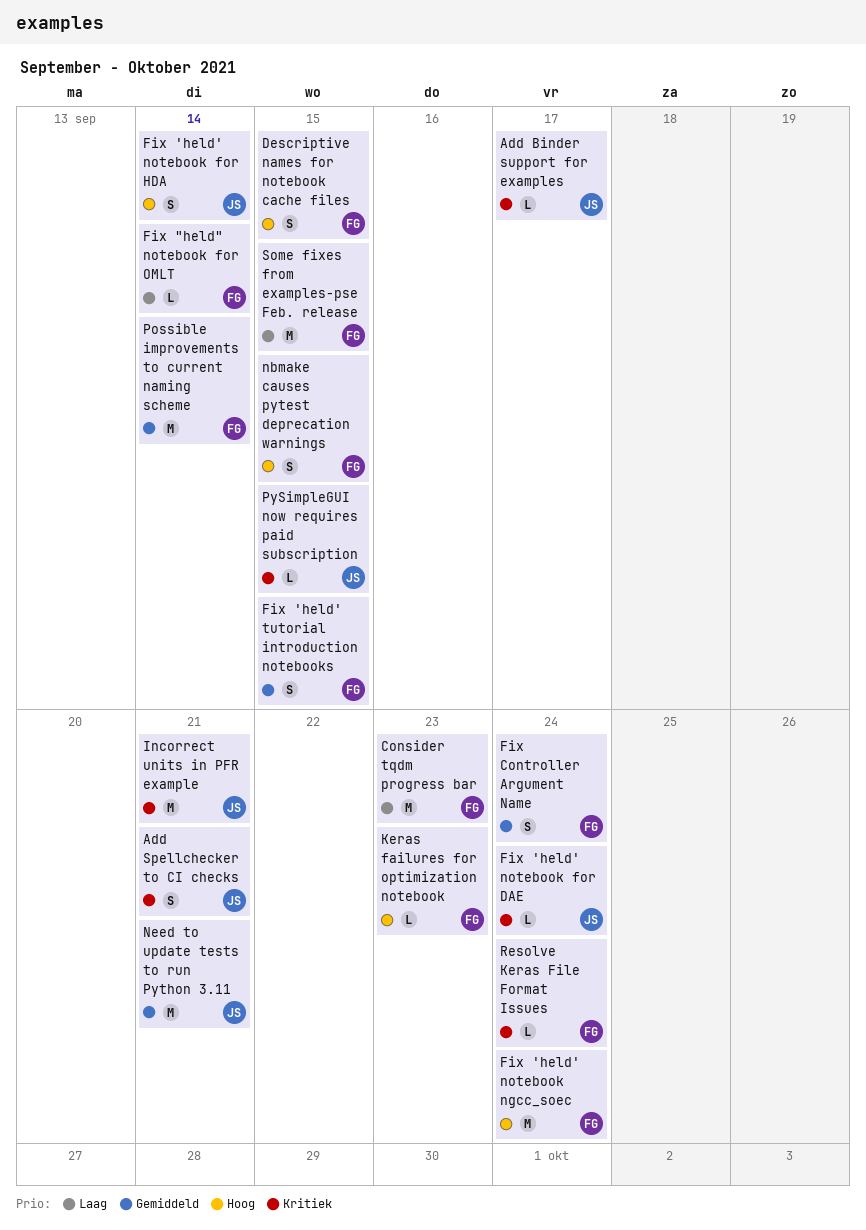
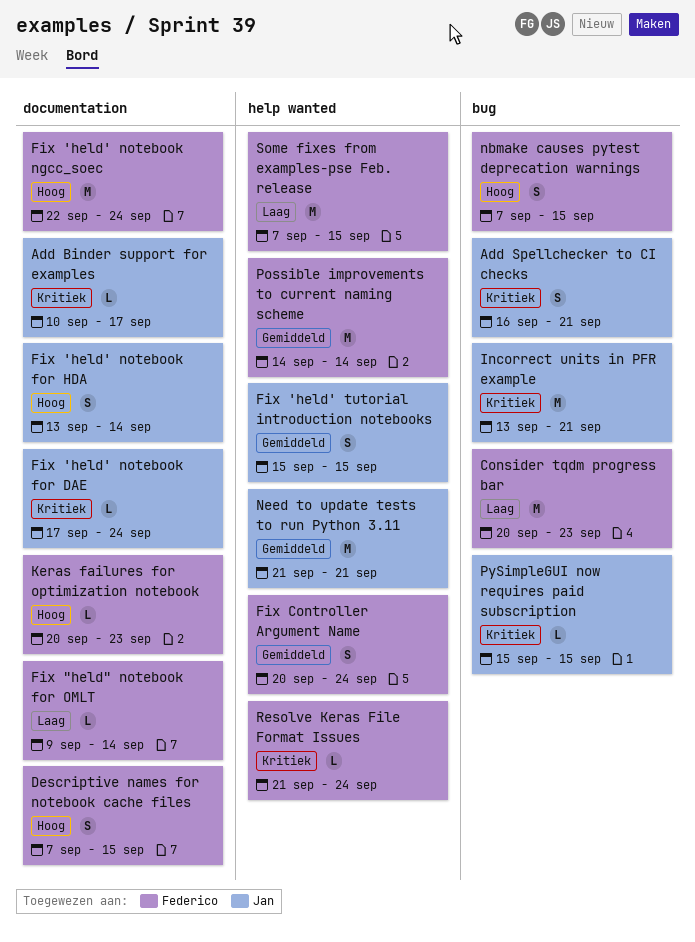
Fix 'held' tutorial introduction notebooks, owner: Federico -> Jan

